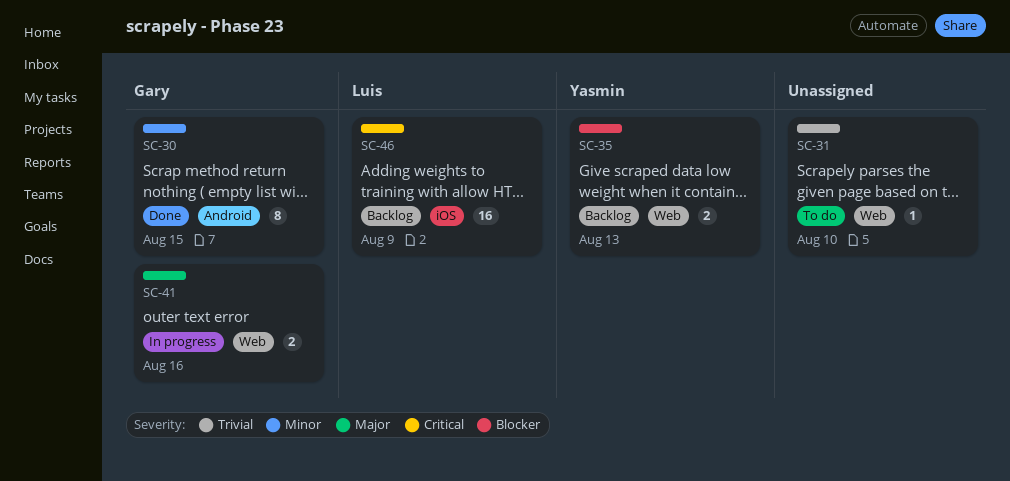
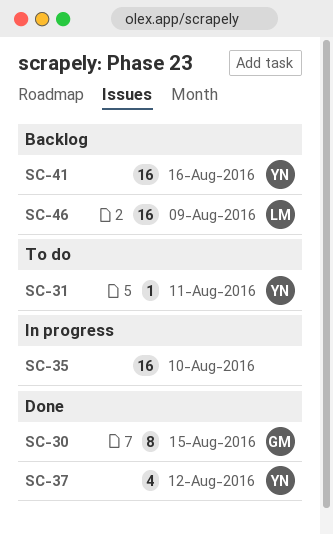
SC-31, owner: none -> Yasmin
SC-31, due: Aug 10 -> Aug 11
SC-35, status: Backlog -> In progress
SC-35, owner: Yasmin -> none
SC-35, estimate: 2 -> 16
SC-35, due: Aug 13 -> Aug 10
SC-37: none -> present
SC-41, status: In progress -> Backlog
SC-41, owner: Gary -> Yasmin
SC-41, estimate: 2 -> 16

